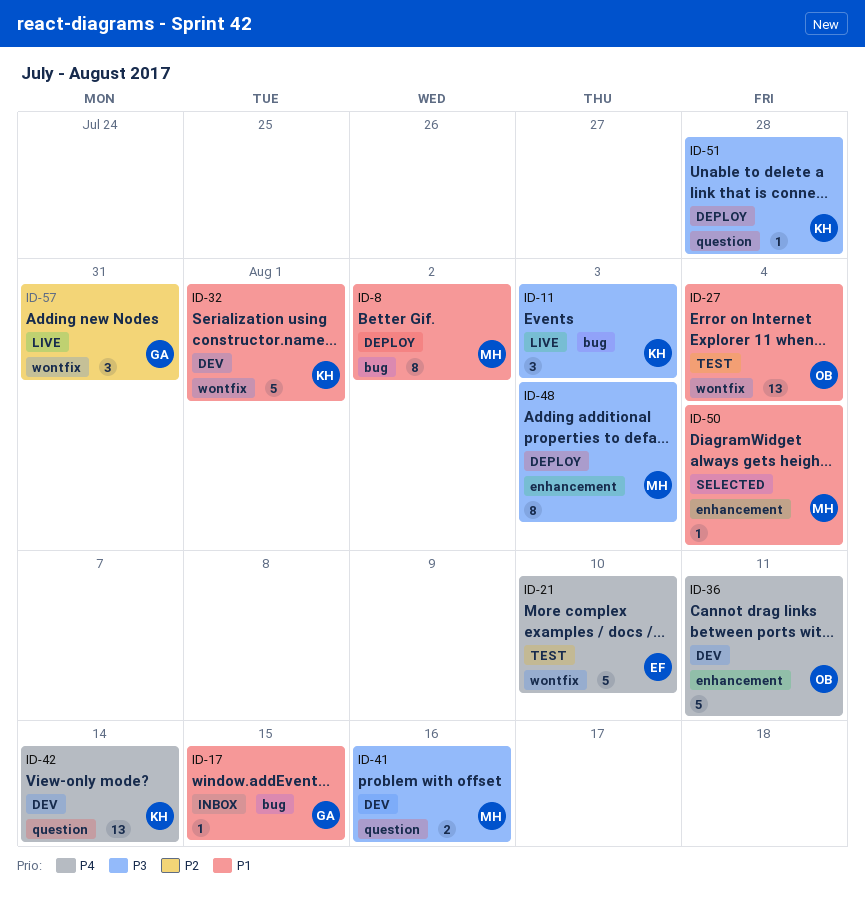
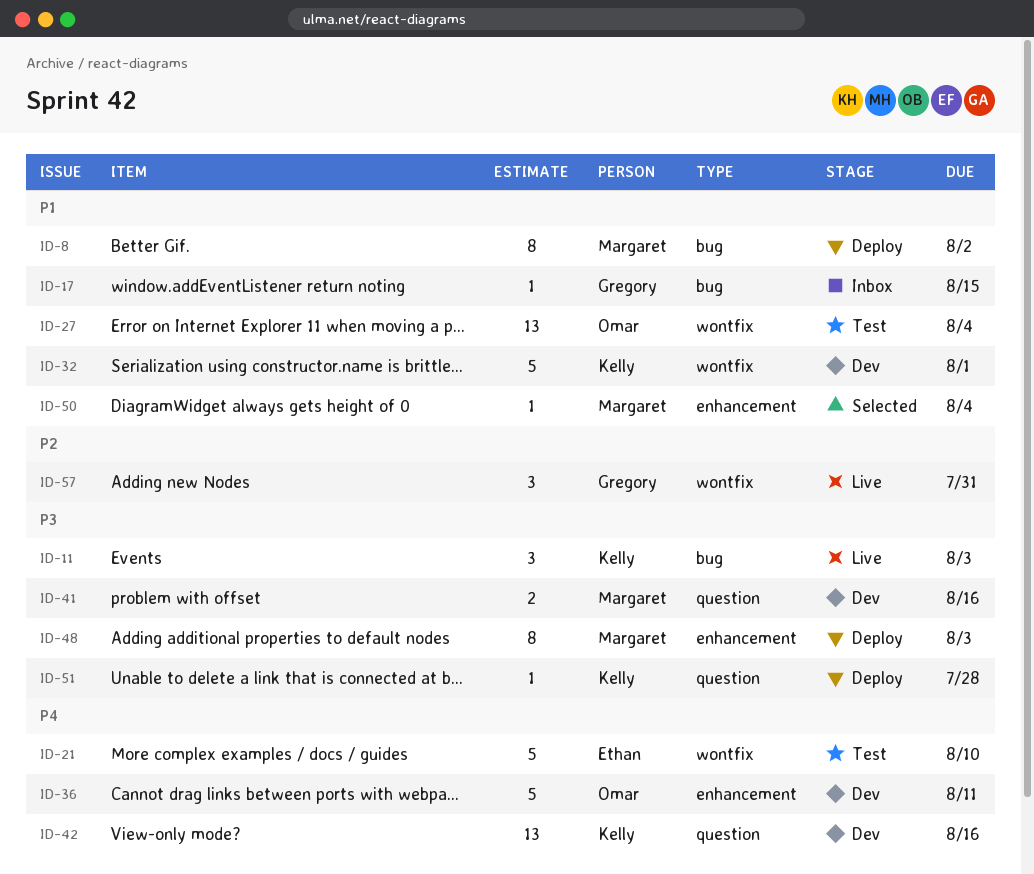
ID-42, due: Aug 14 -> Aug 16

